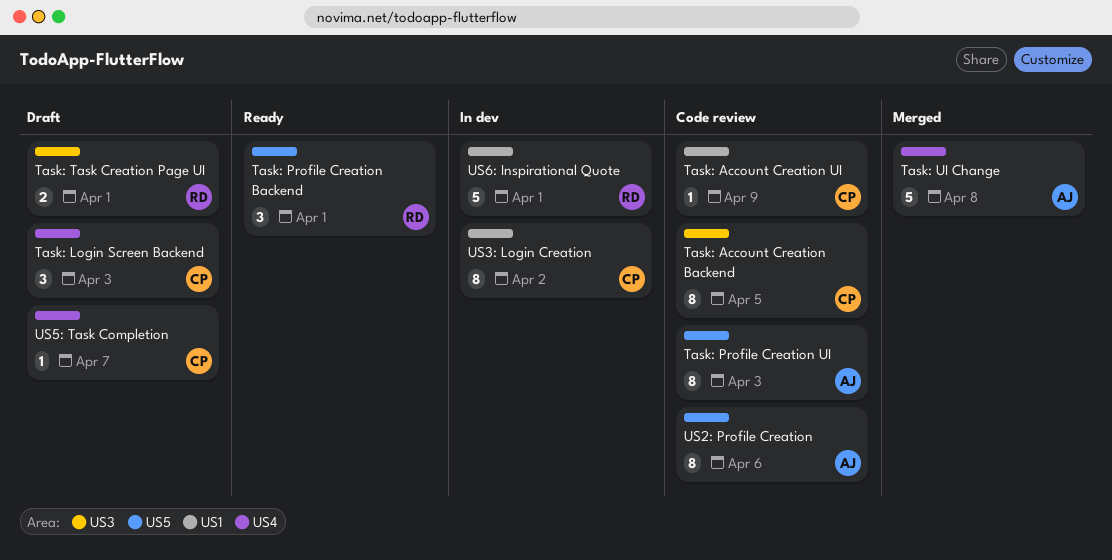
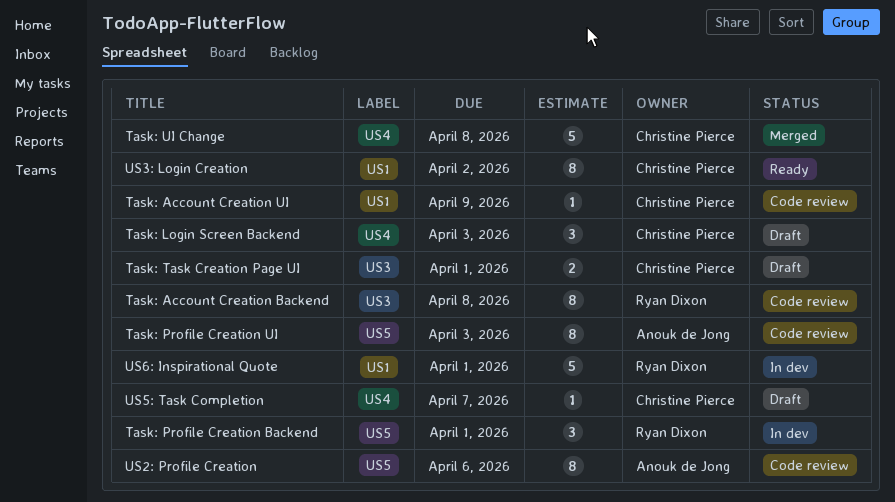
Task: Account Creation Backend, owner: Christine Pierce -> Ryan Dixon
Task: Account Creation Backend, due: Apr 5 -> Apr 8
Task: Profile Creation Backend, status: Ready -> In dev
Task: Task Creation Page UI, owner: Ryan Dixon -> Christine Pierce
Task: UI Change, owner: Anouk de Jong -> Christine Pierce
US3: Login Creation, status: In dev -> Ready

